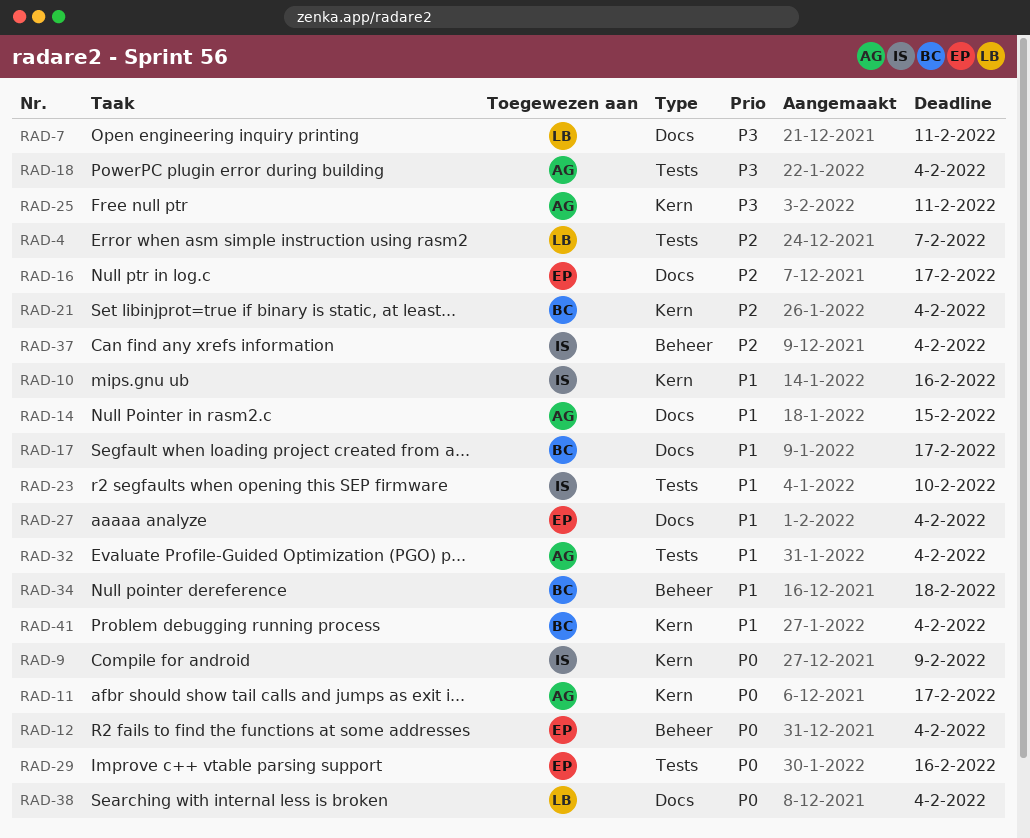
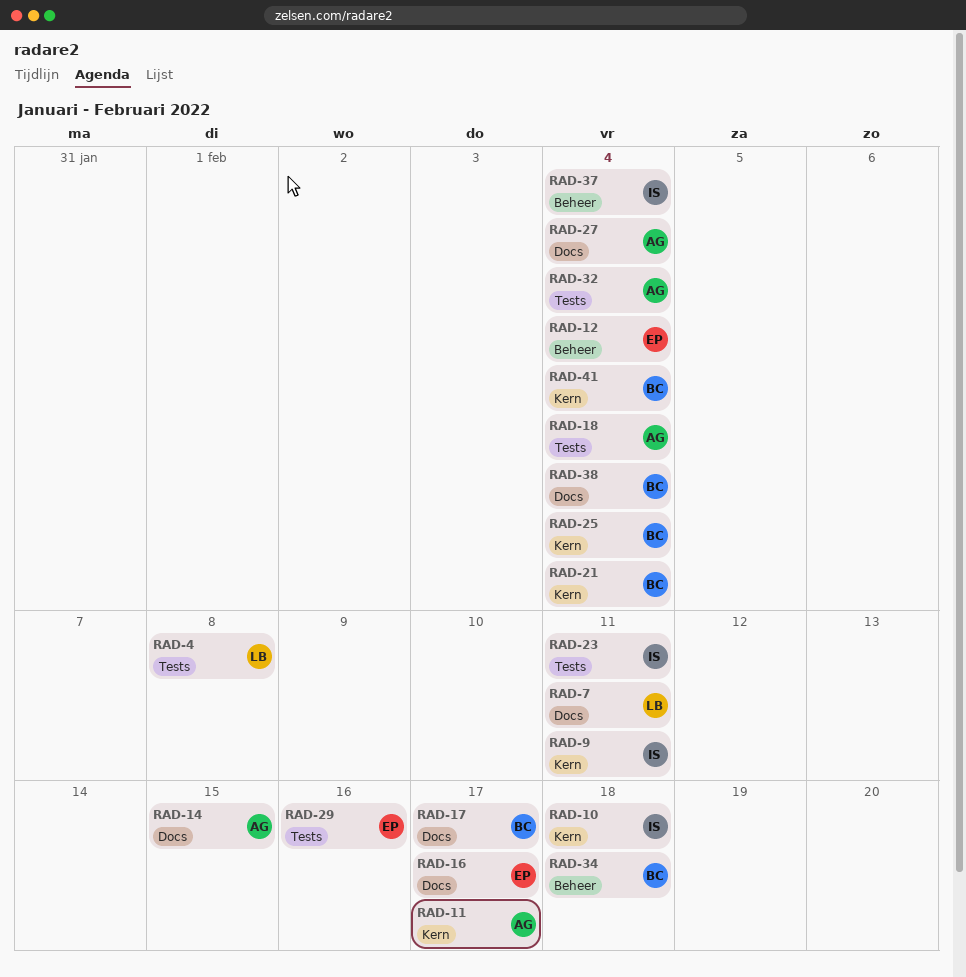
RAD-4, due: Feb 7 -> Feb 8
RAD-9, due: Feb 9 -> Feb 11
RAD-10, due: Feb 16 -> Feb 18
RAD-23, due: Feb 10 -> Feb 11
RAD-25, owner: AG -> BC
RAD-25, due: Feb 11 -> Feb 4
RAD-27, owner: EP -> AG
RAD-38, owner: LB -> BC

